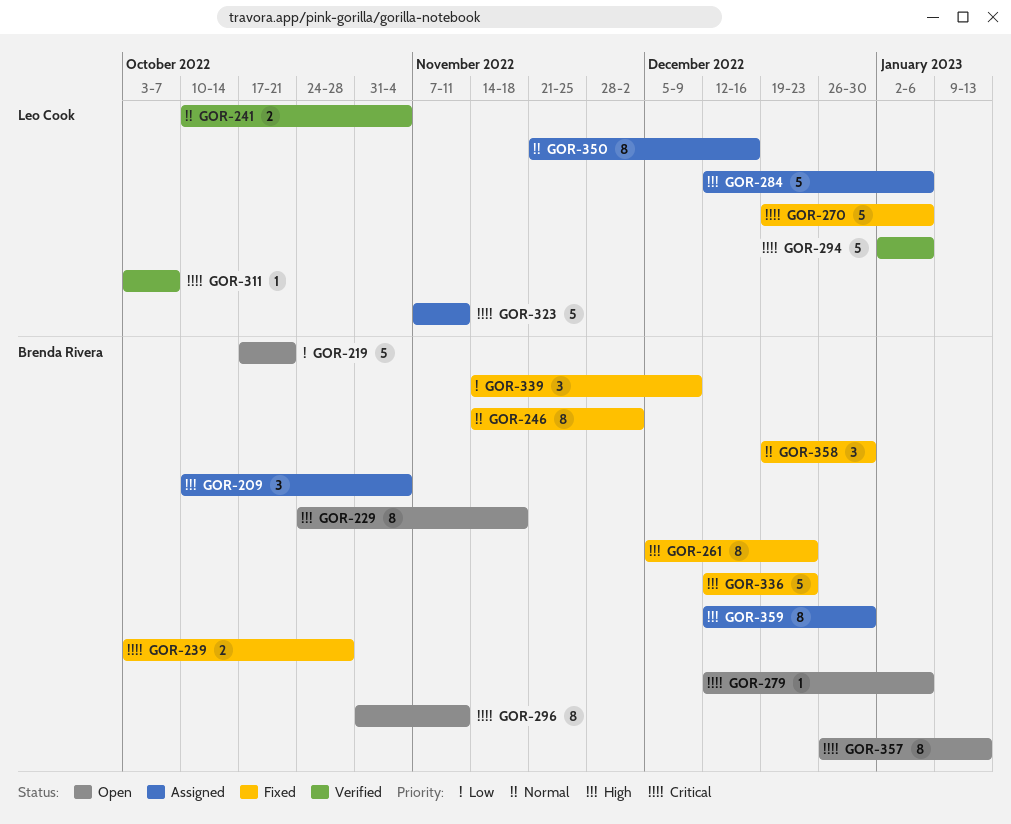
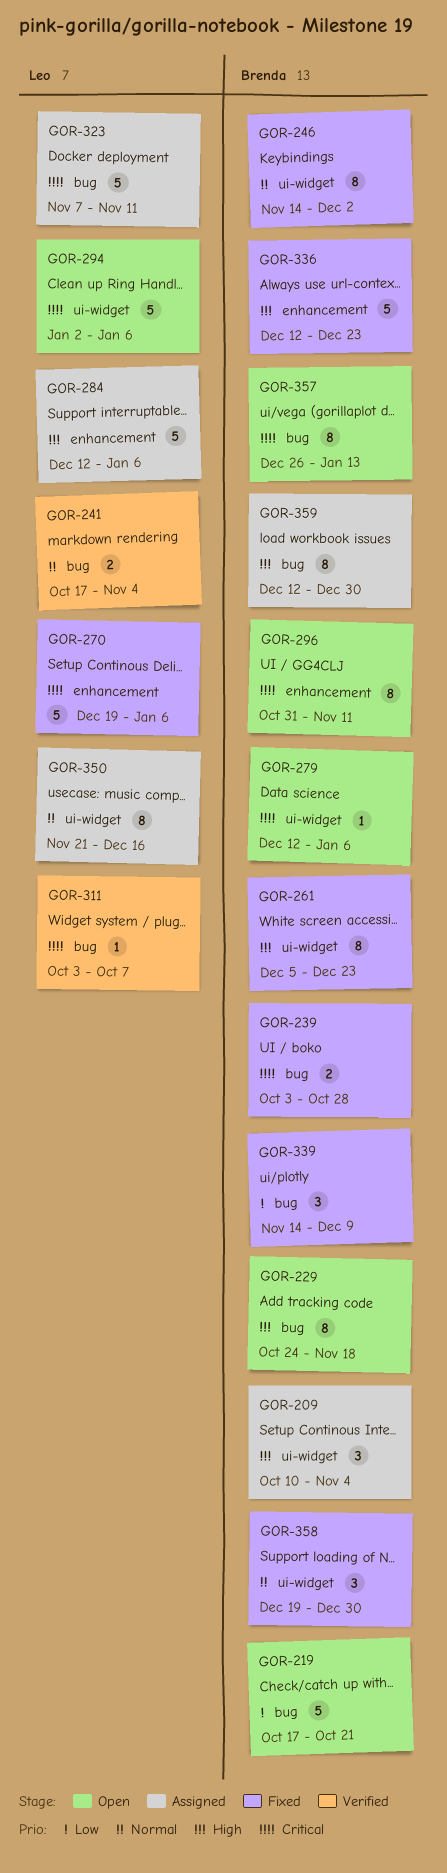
GOR-241, start: Oct 10 -> Oct 17
GOR-294, status: Verified -> Open

